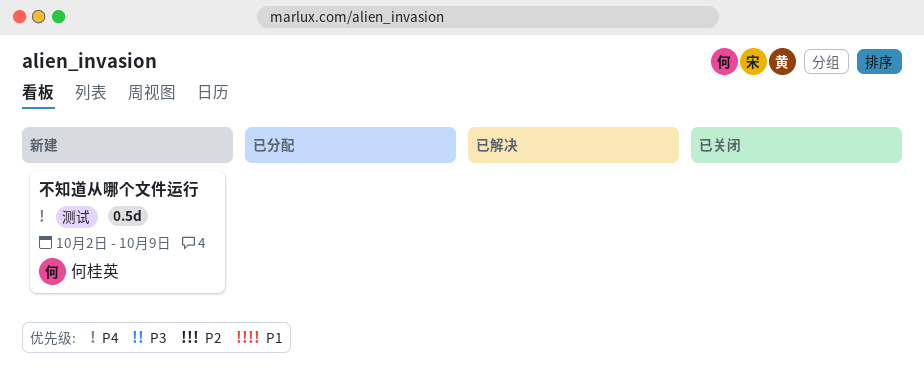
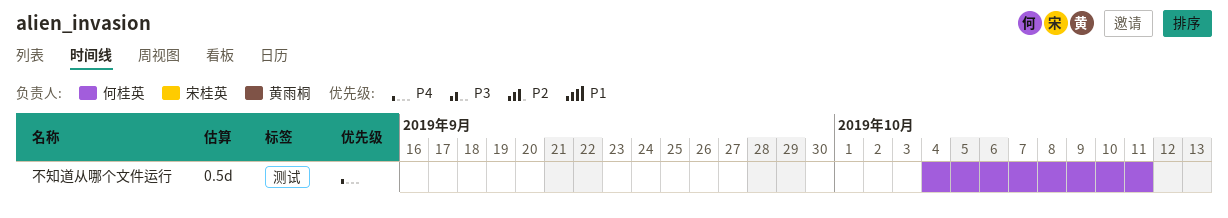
不知道从哪个文件运行, start: Oct 2 -> Oct 4
不知道从哪个文件运行, due: Oct 9 -> Oct 11

